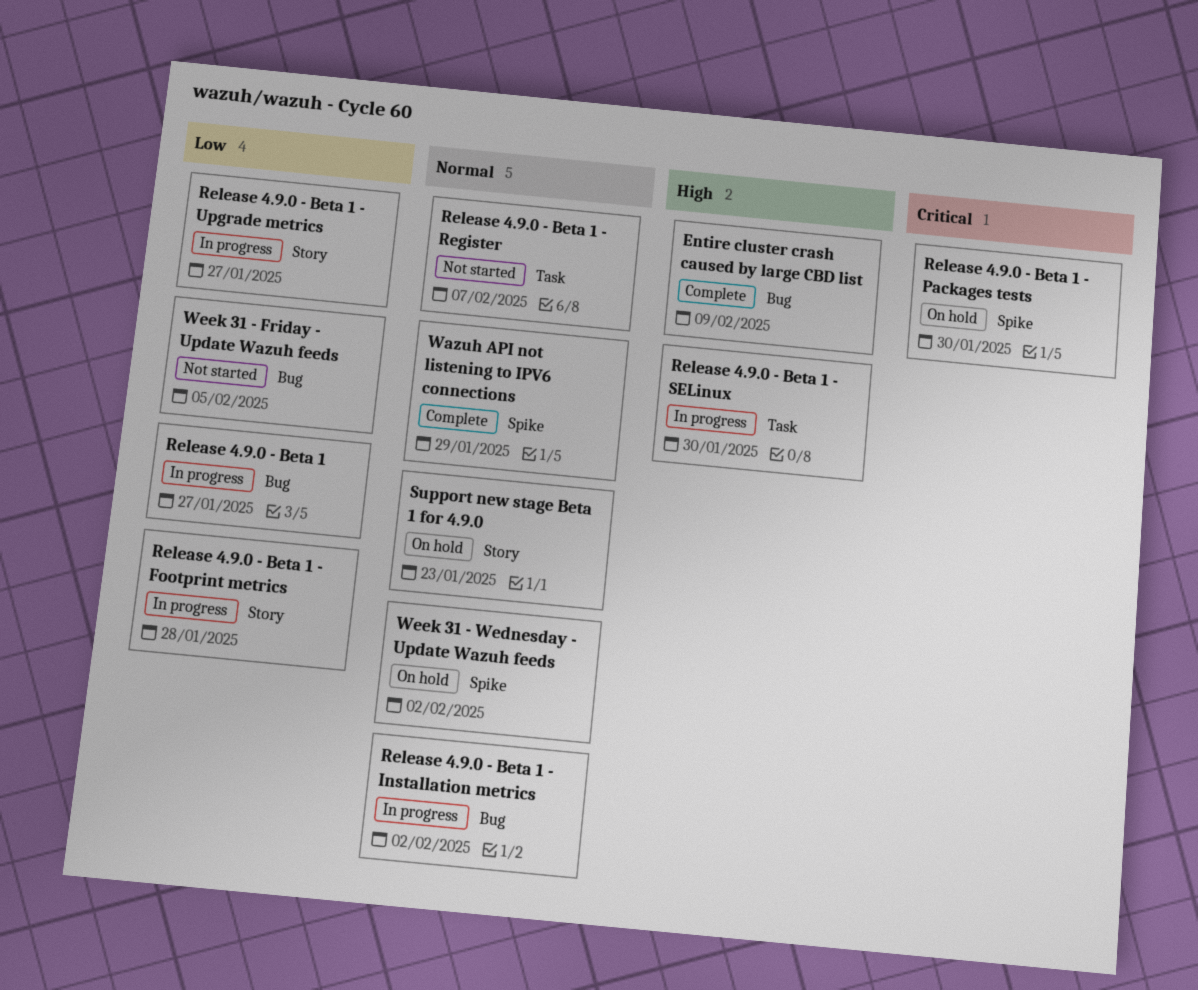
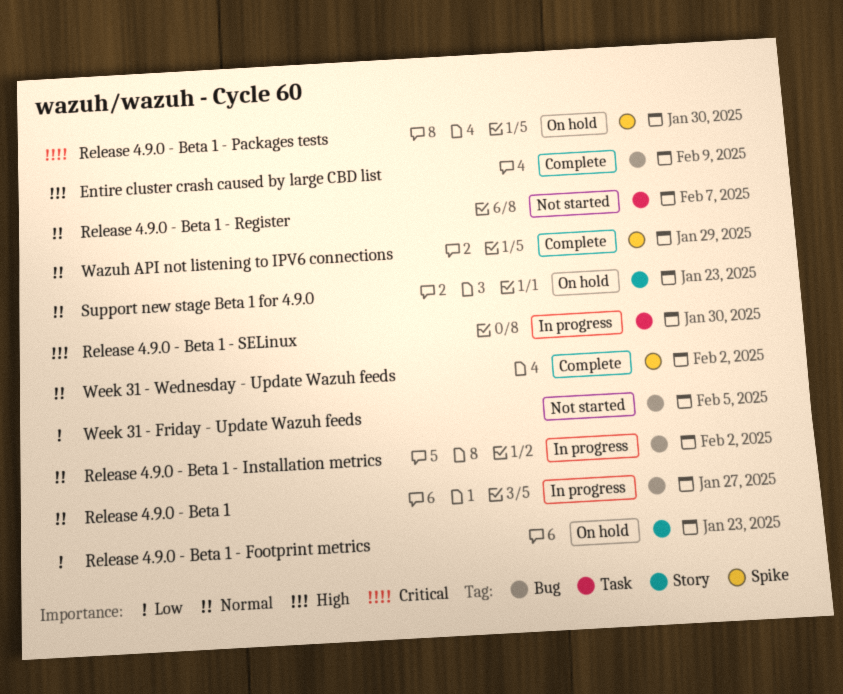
Release 4.9.0 - Beta 1, priority: Low -> Normal
Release 4.9.0 - Beta 1 - Footprint metrics, status: In progress -> On hold
Release 4.9.0 - Beta 1 - Footprint metrics, due: Jan 28 -> Jan 23
Release 4.9.0 - Beta 1 - Upgrade metrics: present -> none
Week 31 - Wednesday - Update Wazuh feeds, status: On hold -> Complete

